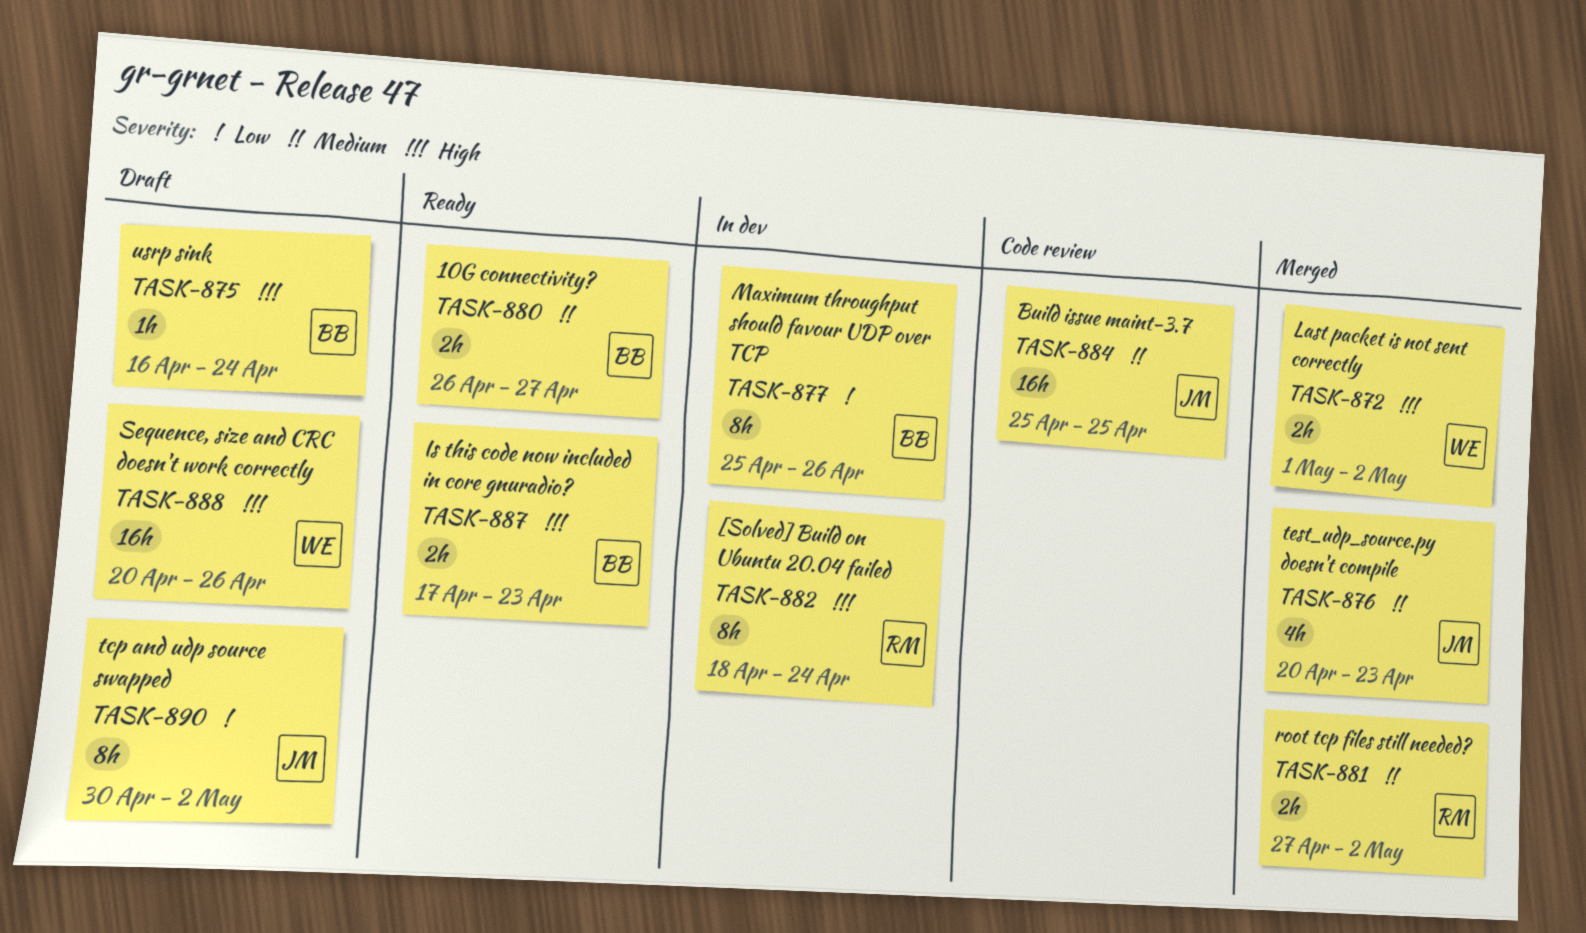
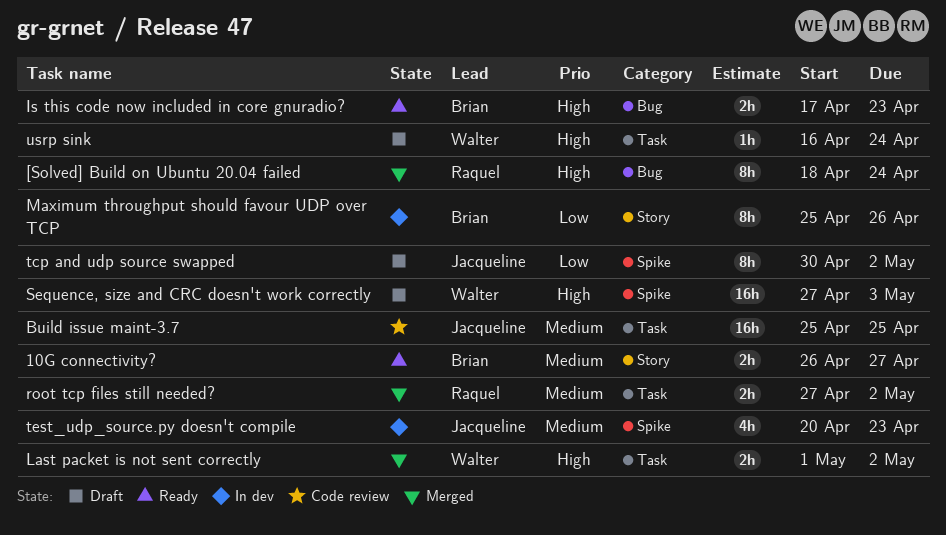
[Solved] Build on Ubuntu 20.04 failed, status: In dev -> Merged
Sequence, size and CRC doesn't work correctly, start: Apr 20 -> Apr 27
Sequence, size and CRC doesn't work correctly, due: Apr 26 -> May 3
test_udp_source.py doesn't compile, status: Merged -> In dev
usrp sink, owner: Brian -> Walter

